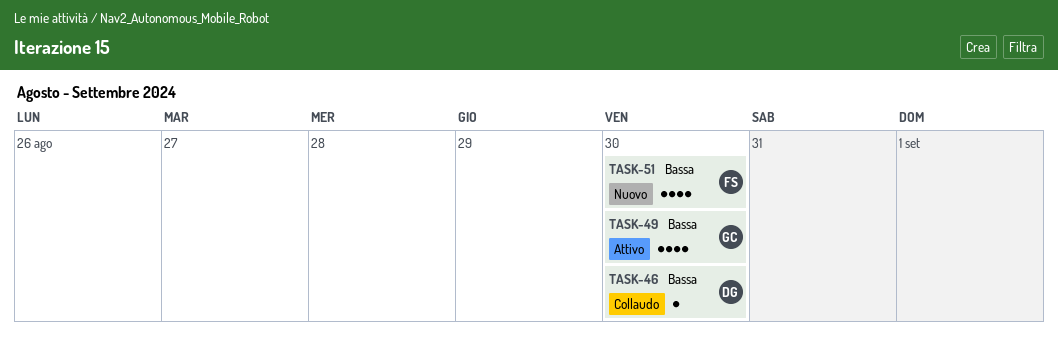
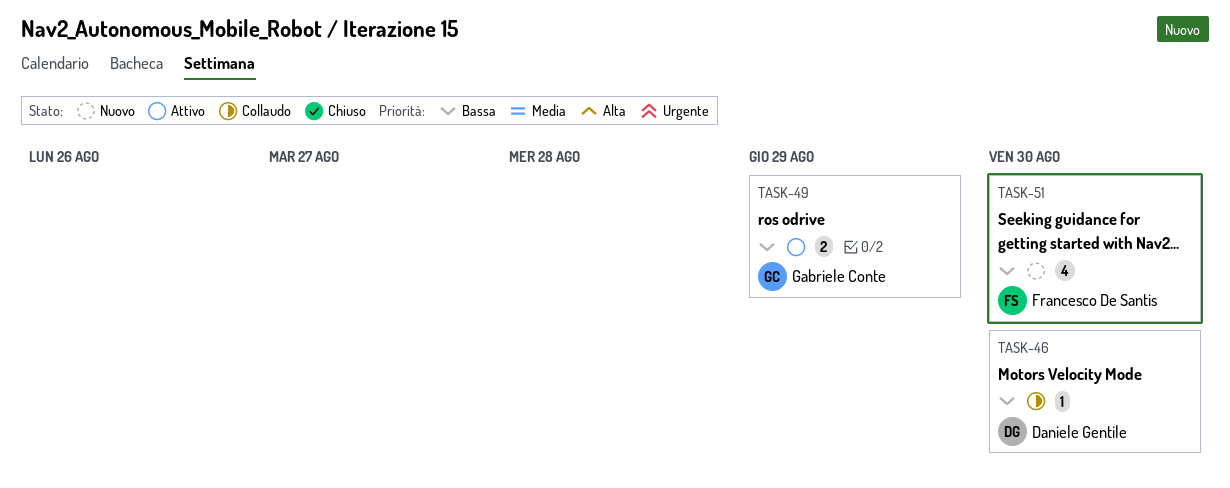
TASK-49, estimate: 4 -> 2
TASK-49, due: Aug 30 -> Aug 29

